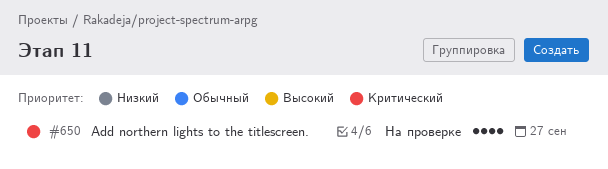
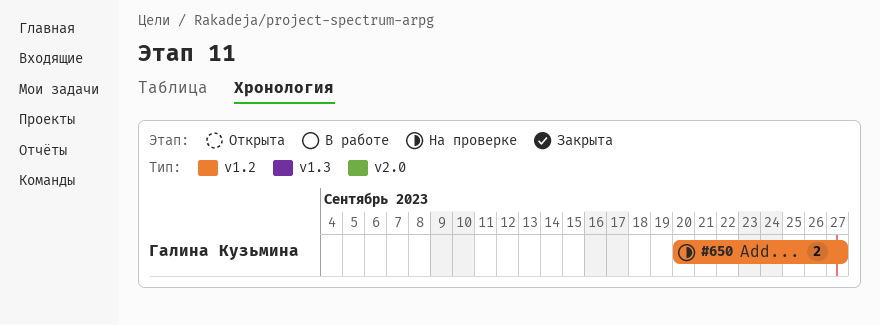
#650, estimate: 4 -> 2

